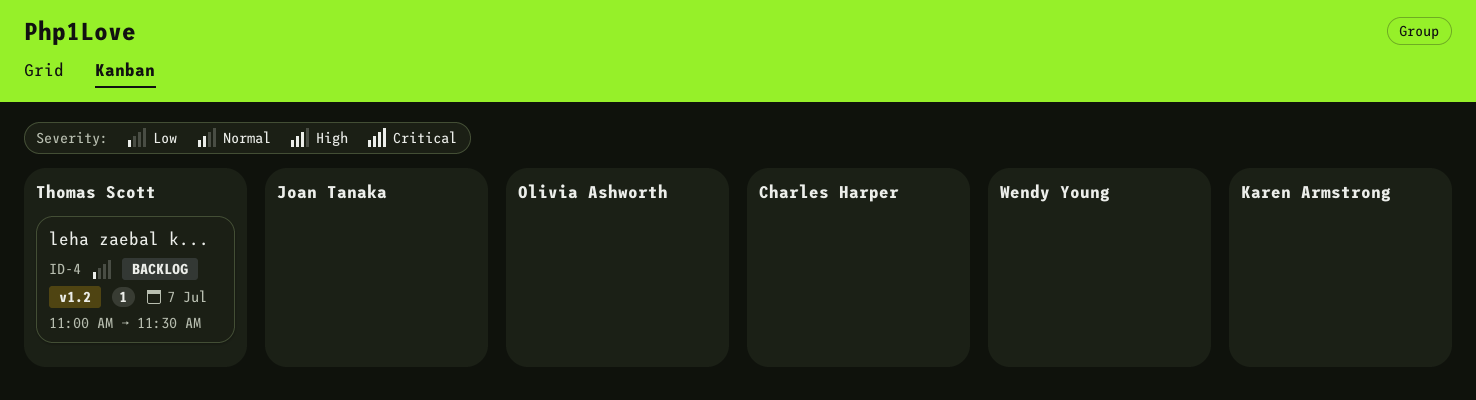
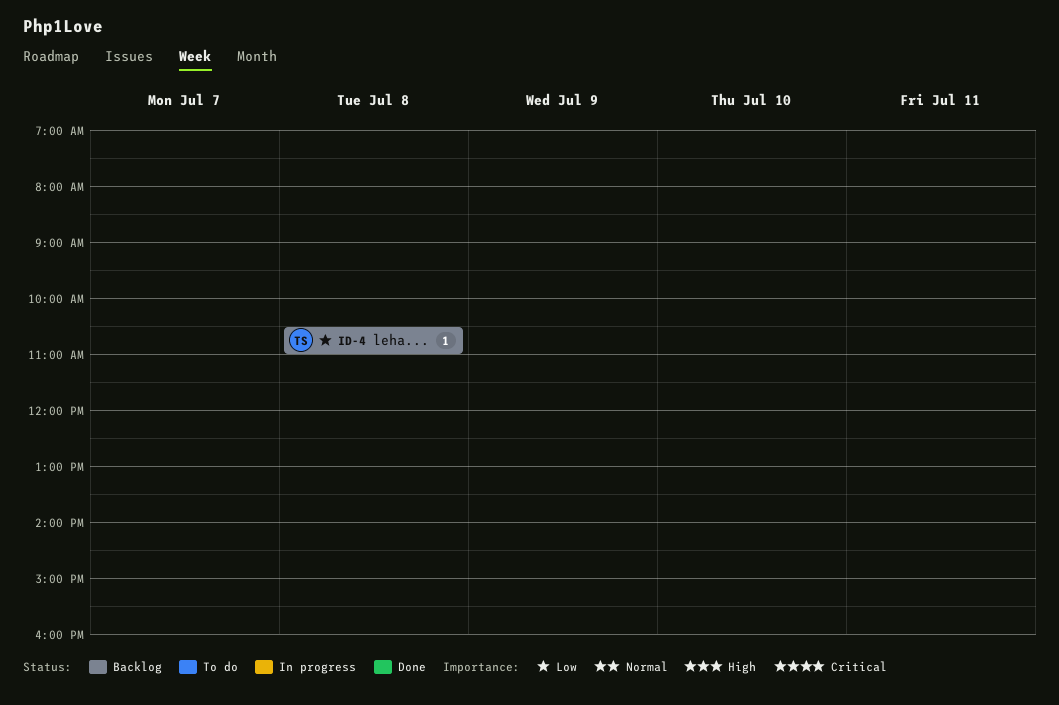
ID-4, day: Jul 7 -> Jul 8
ID-4, begins: 11:00 -> 10:30
ID-4, ends: 11:30 -> 11:00

